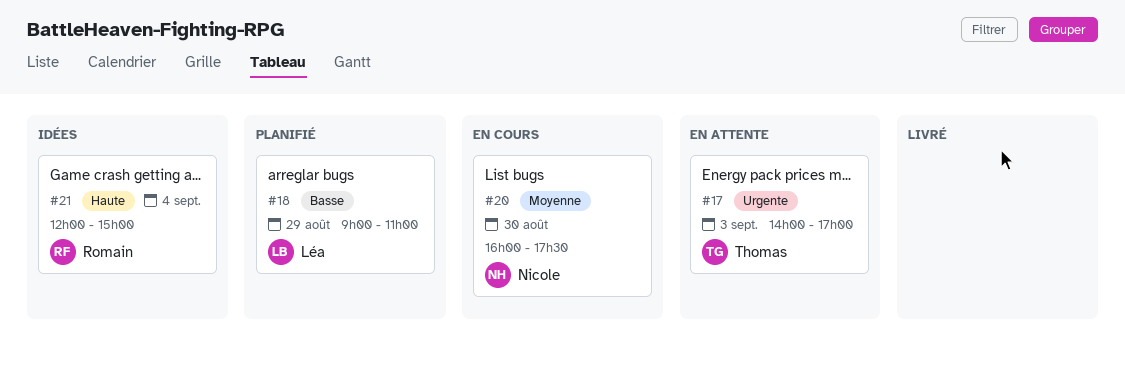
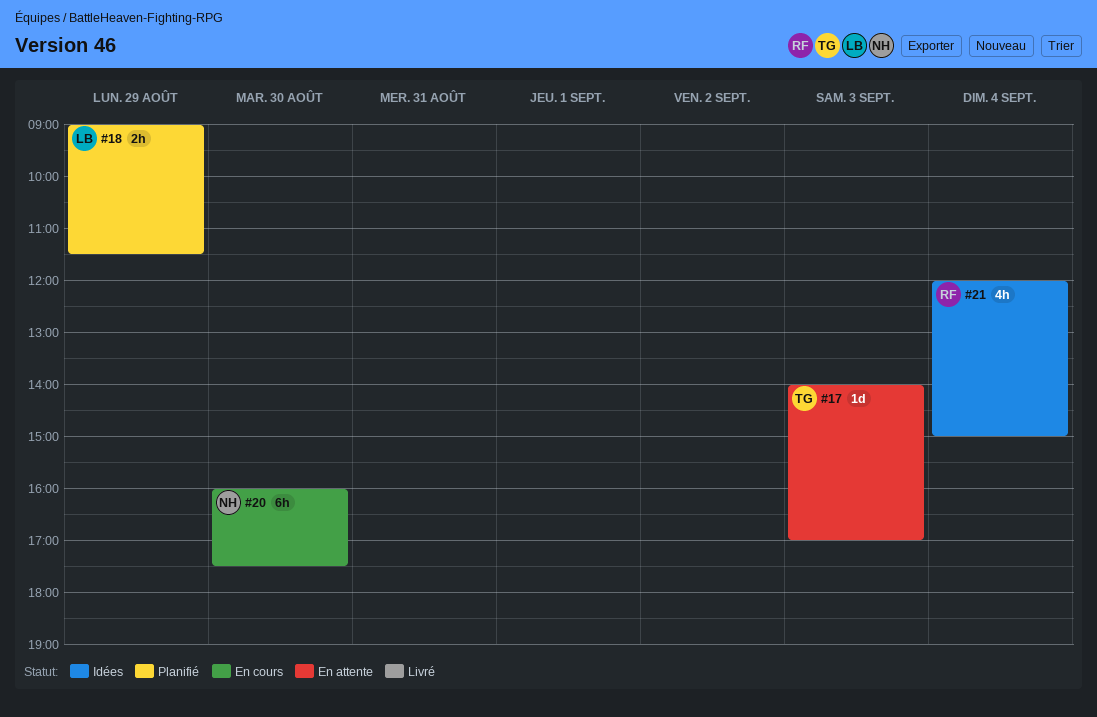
#18, ends: 11:00 -> 11:30

